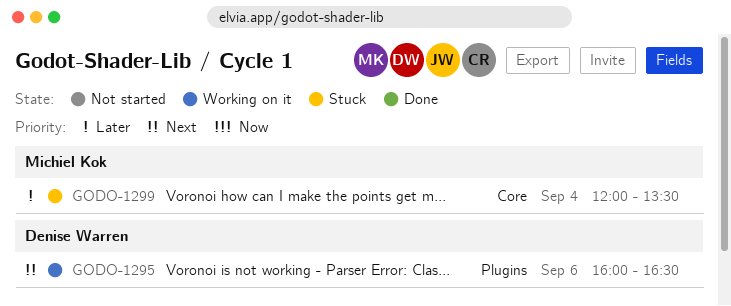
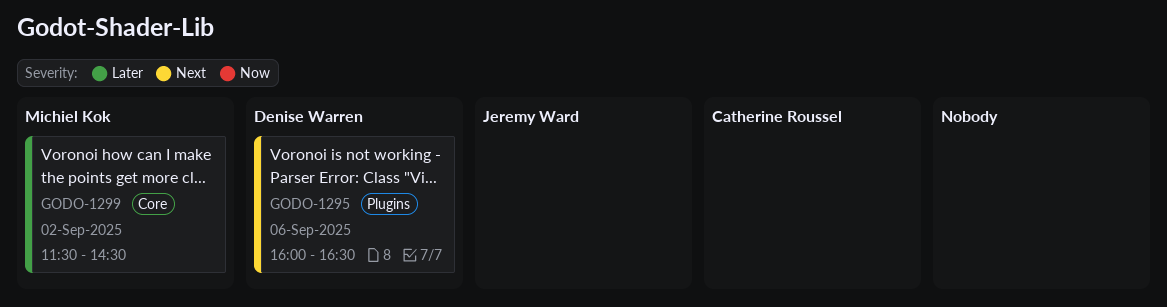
GODO-1299, day: Sep 4 -> Sep 2
GODO-1299, begins: 12:00 -> 11:30
GODO-1299, ends: 13:30 -> 14:30

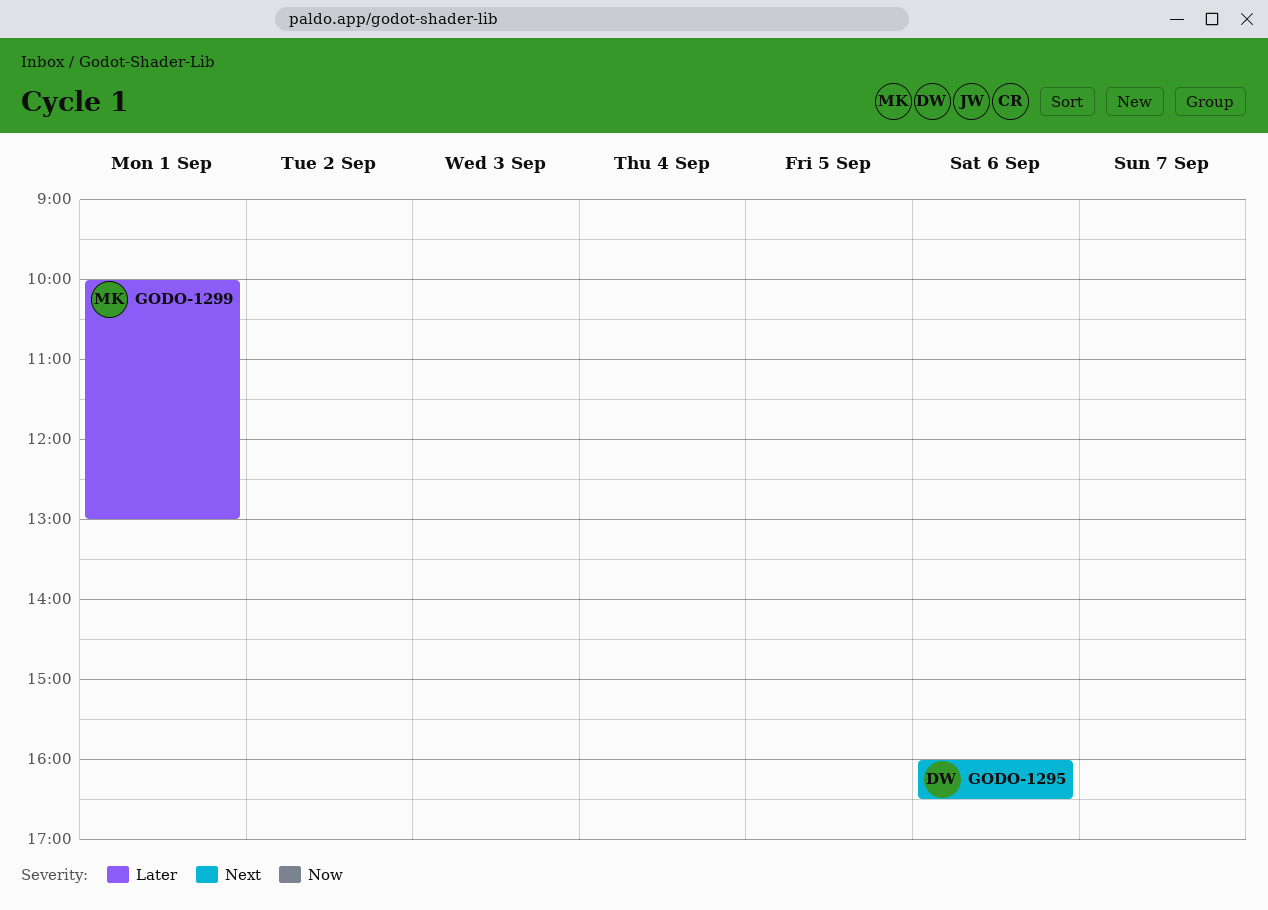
GODO-1299, day: Sep 2 -> Sep 1
GODO-1299, begins: 11:30 -> 10:00
GODO-1299, ends: 14:30 -> 13:00

